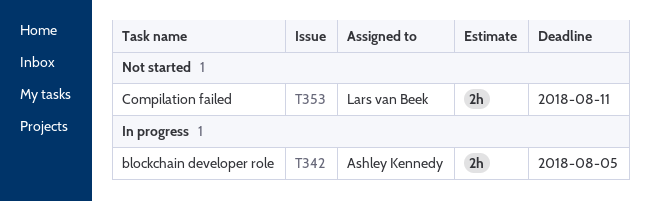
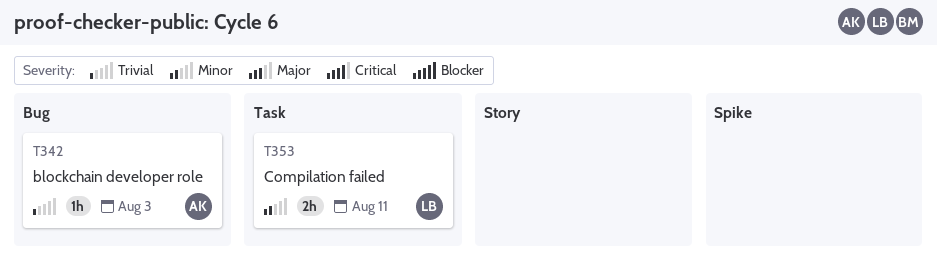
T342, estimate: 2h -> 1h
T342, due: Aug 5 -> Aug 3

